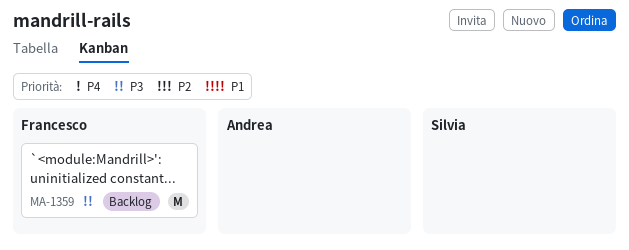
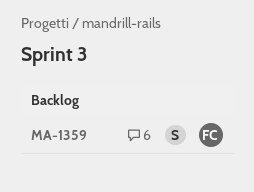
MA-1359, estimate: M -> S

